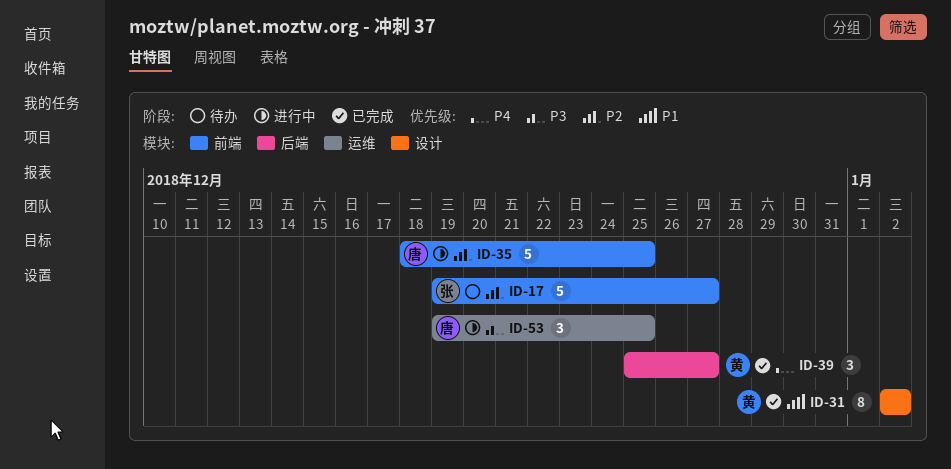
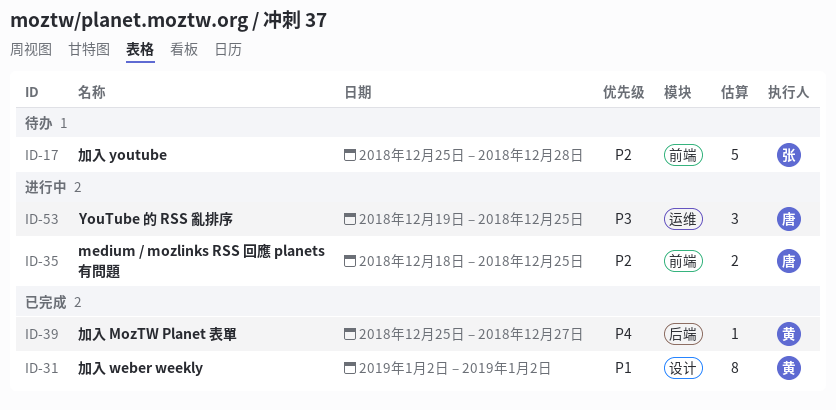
ID-17, start: Dec 19 -> Dec 25
ID-17, due: Dec 27 -> Dec 28
ID-35, estimate: 5 -> 2
ID-39, estimate: 3 -> 1

